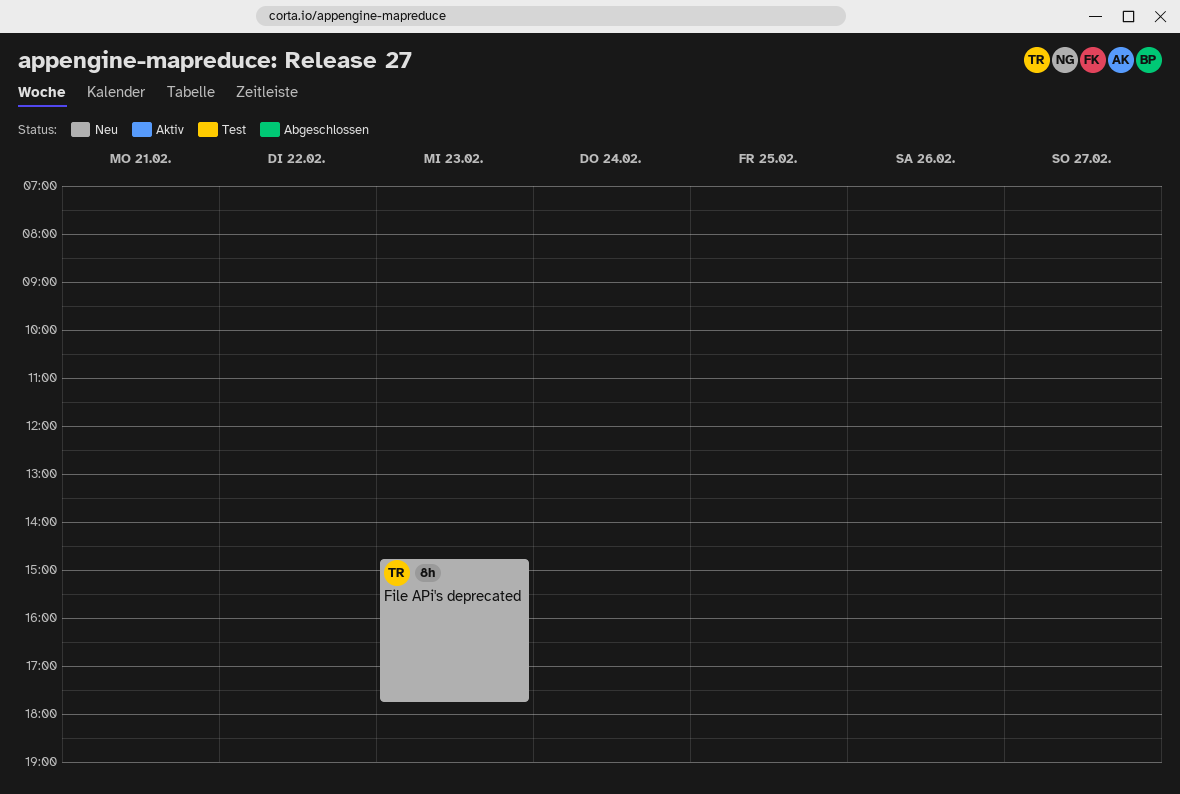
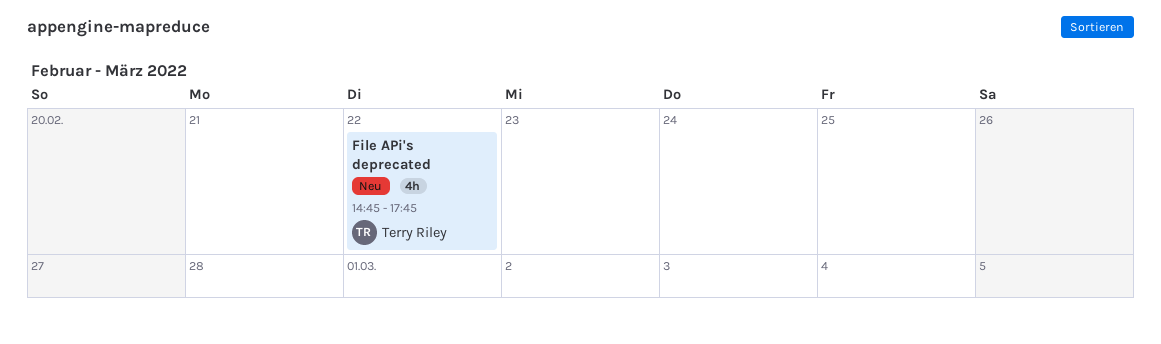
File APi's deprecated, estimate: 8h -> 4h
File APi's deprecated, day: Feb 23 -> Feb 22

